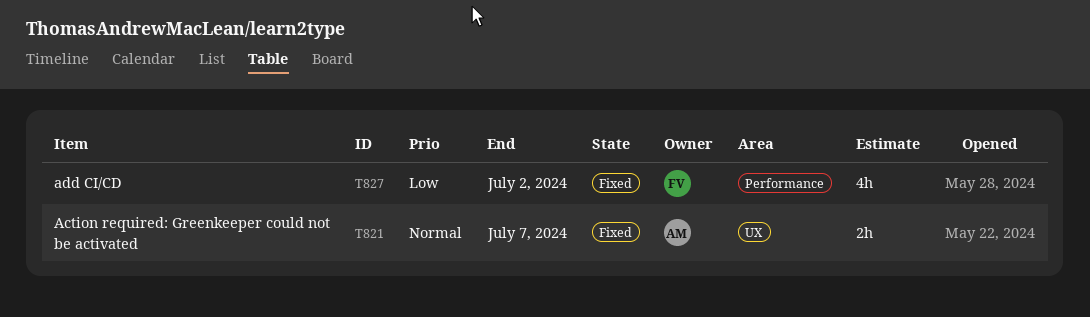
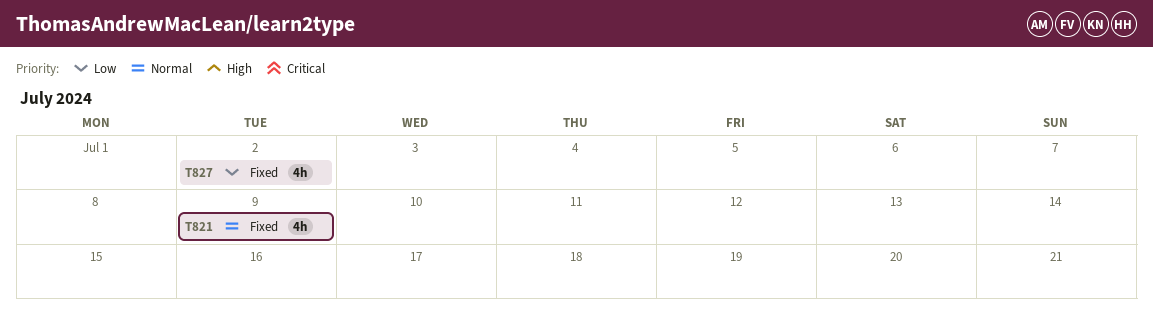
T821, estimate: 2h -> 4h
T821, due: Jul 7 -> Jul 9

